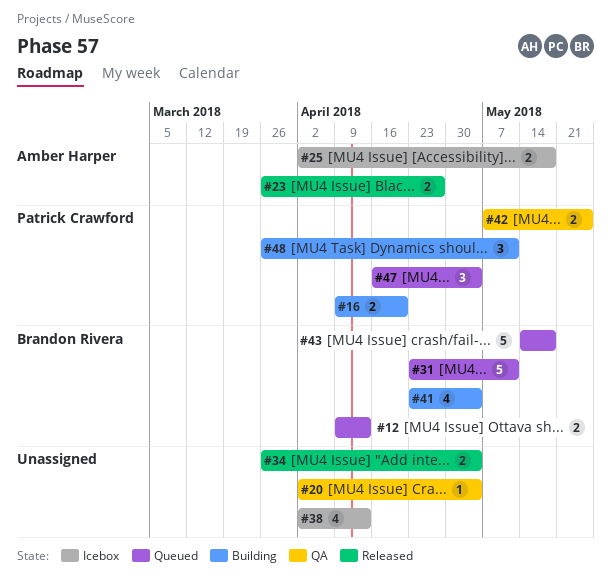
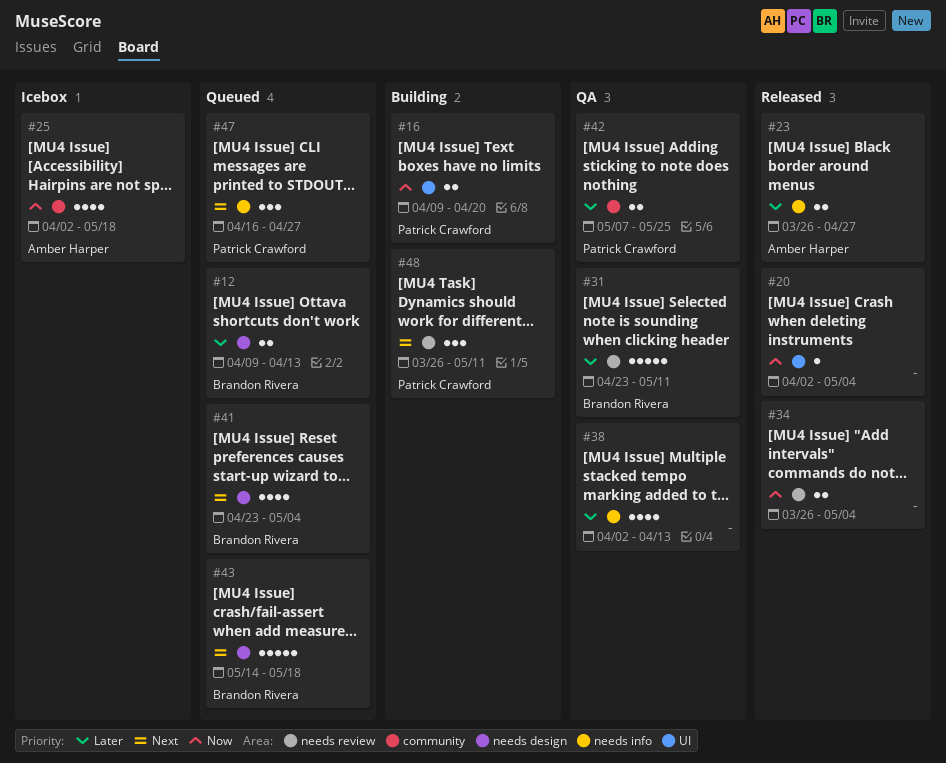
#20, status: QA -> Released
#25, estimate: 2 -> 4
#31, status: Queued -> QA
#38, status: Icebox -> QA
#41, status: Building -> Queued
#47, due: May 4 -> Apr 27

